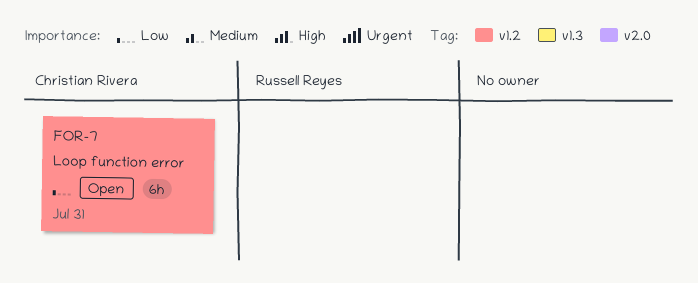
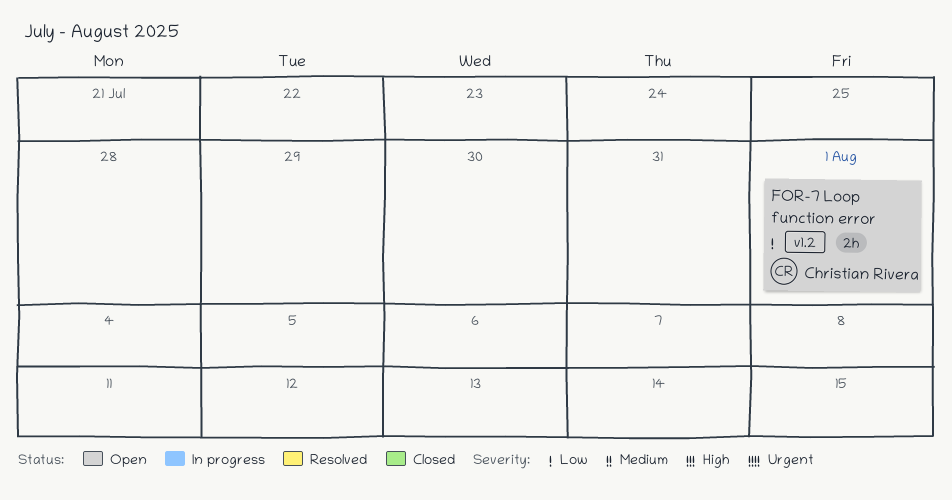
FOR-7, estimate: 6h -> 2h
FOR-7, due: Jul 31 -> Aug 1

